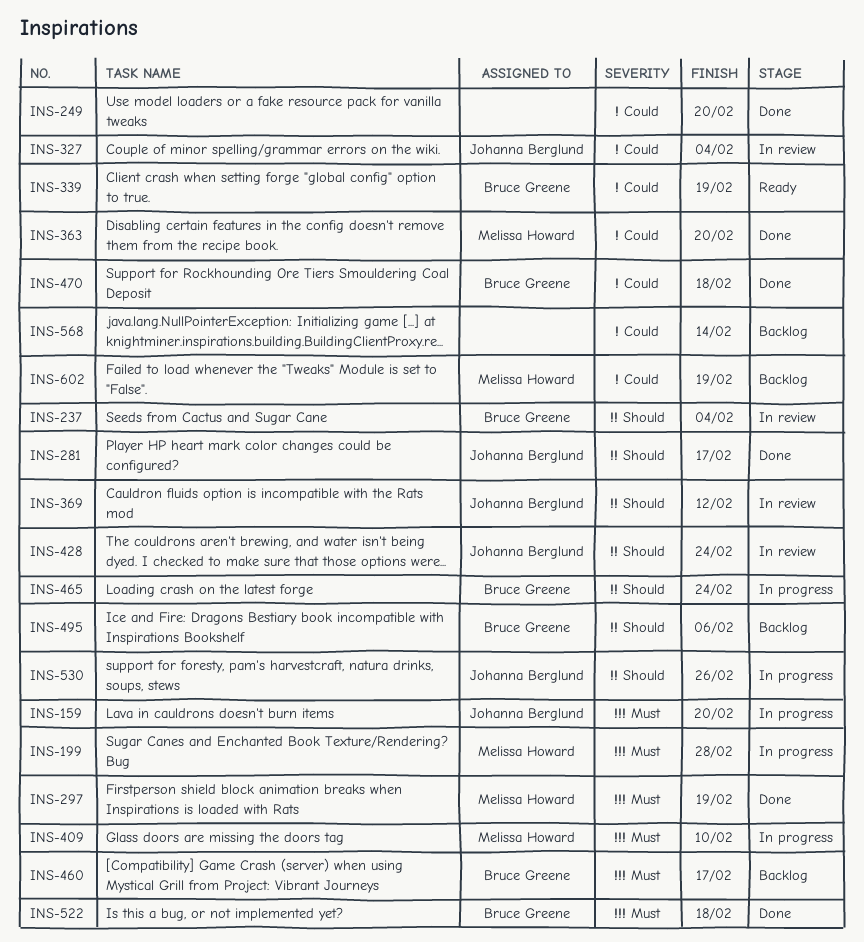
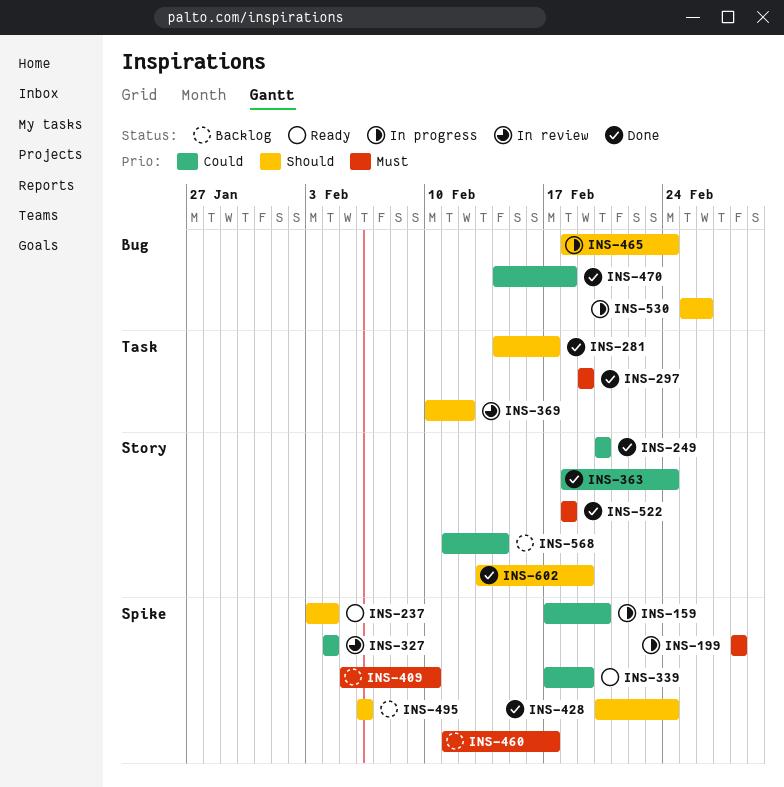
INS-159, priority: Must -> Could
INS-237, status: In review -> Ready
INS-363, due: Feb 20 -> Feb 24
INS-409, status: In progress -> Backlog
INS-428, status: In review -> Done
INS-602, status: Backlog -> Done
INS-602, priority: Could -> Should

